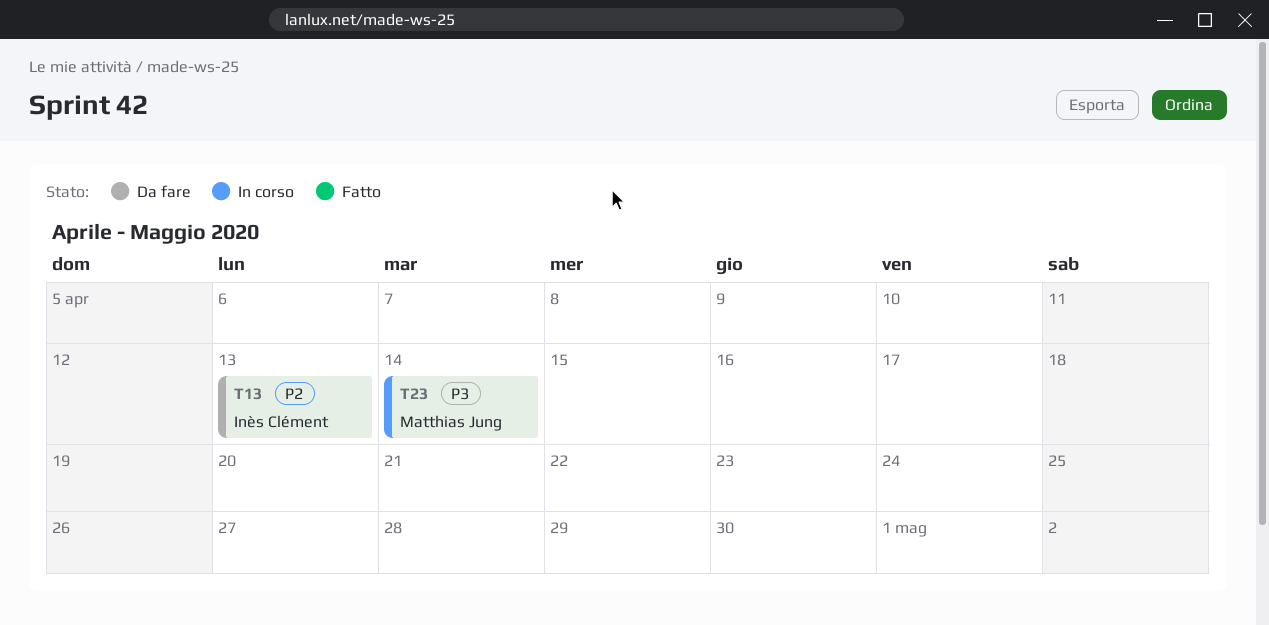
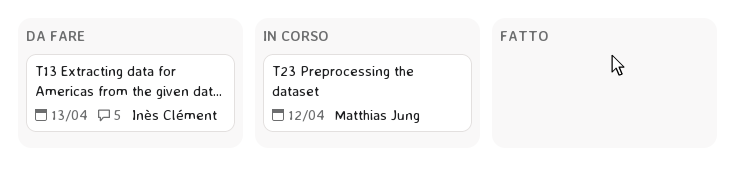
T23, due: Apr 14 -> Apr 12

